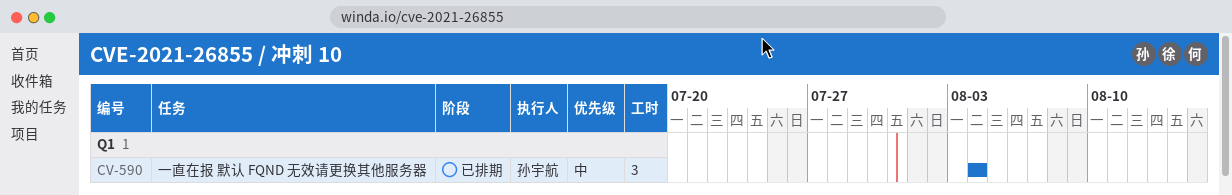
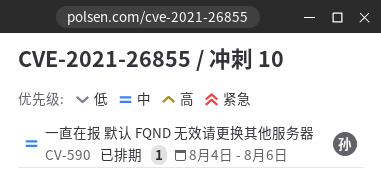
CV-590, estimate: 3 -> 1
CV-590, due: Aug 4 -> Aug 6

